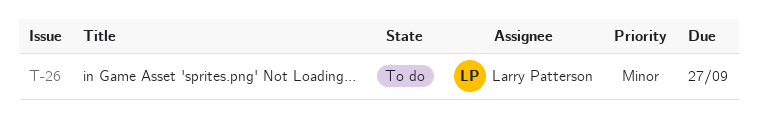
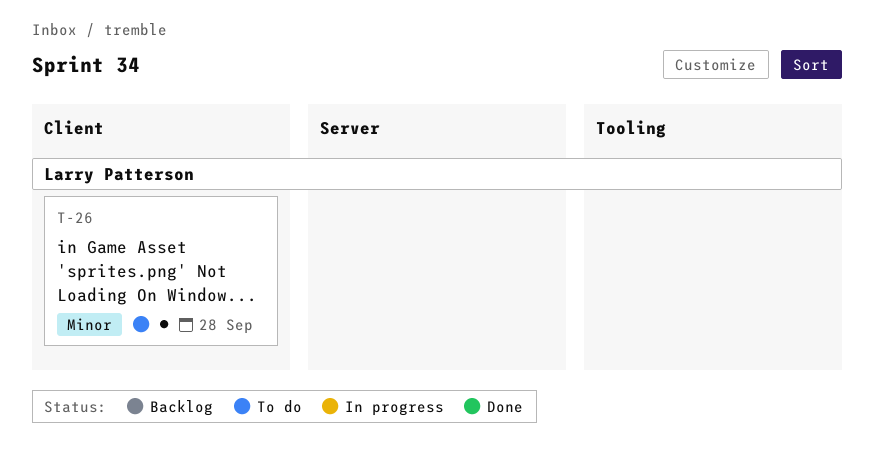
T-26, due: Sep 27 -> Sep 28

